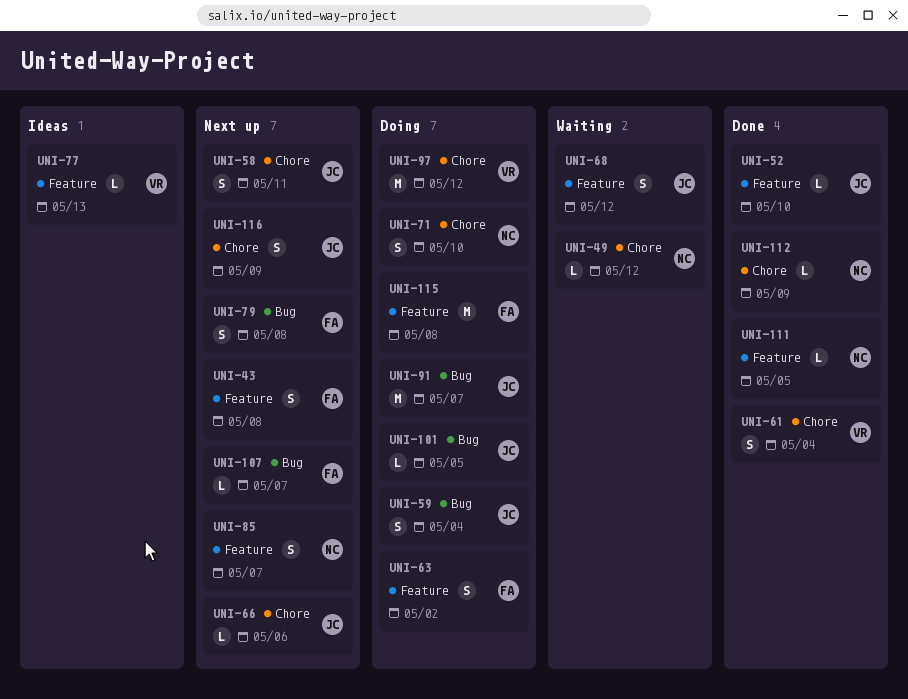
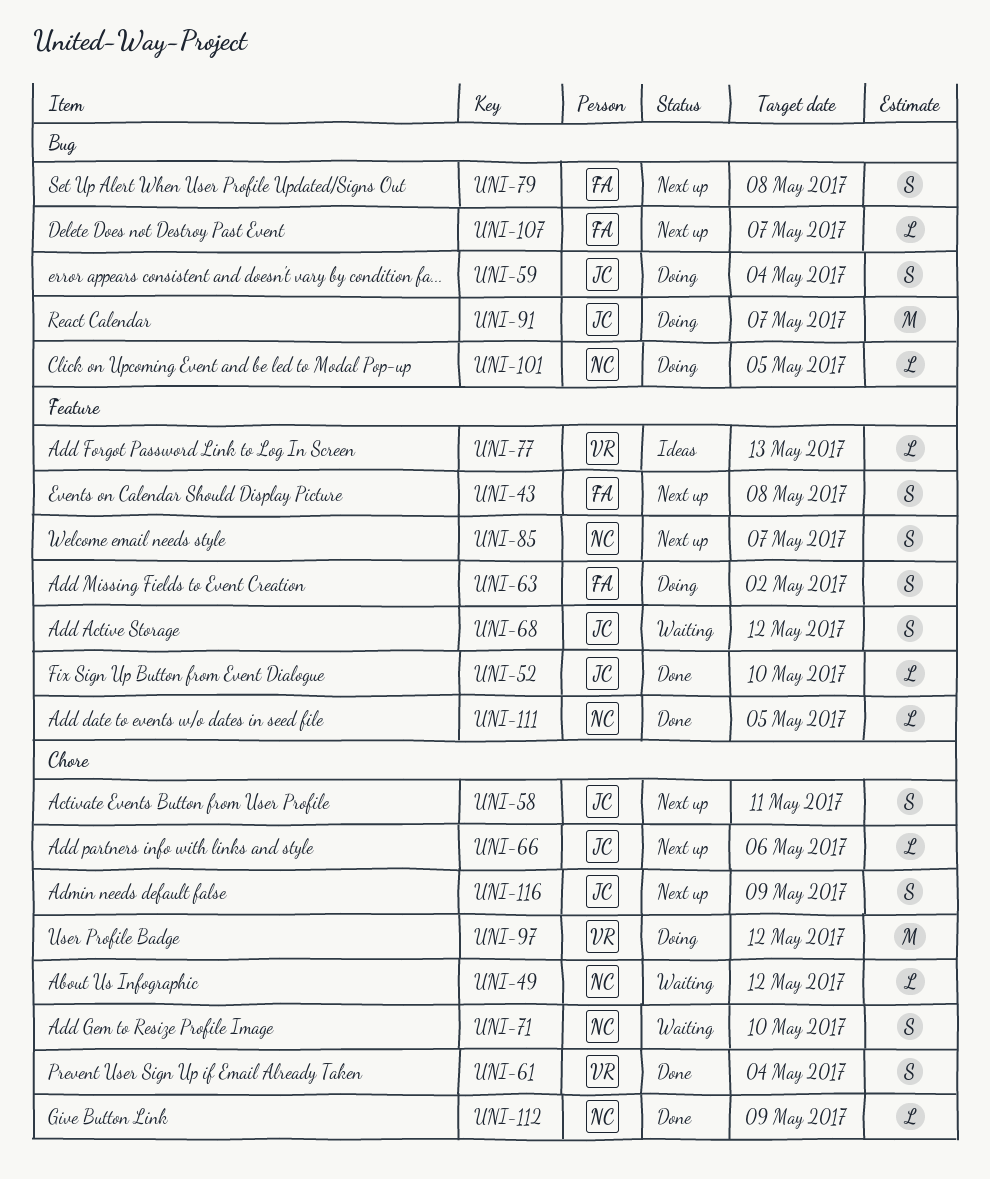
UNI-71, status: Doing -> Waiting
UNI-101, owner: JC -> NC
UNI-115: present -> none

